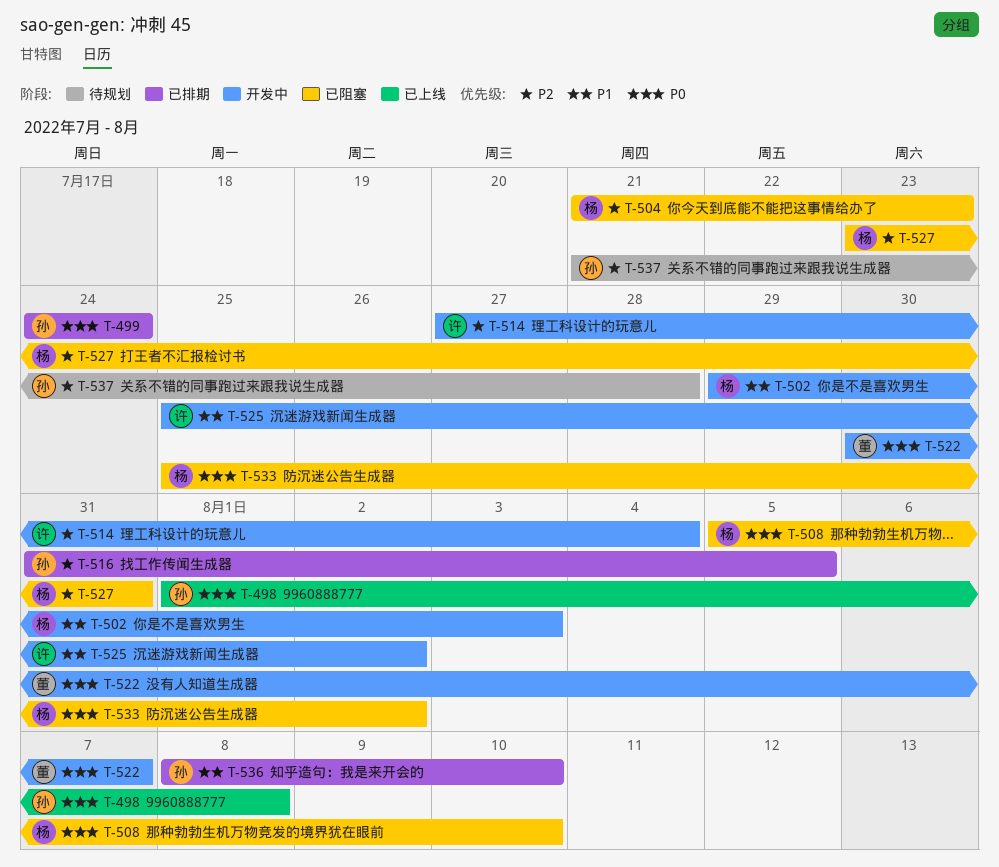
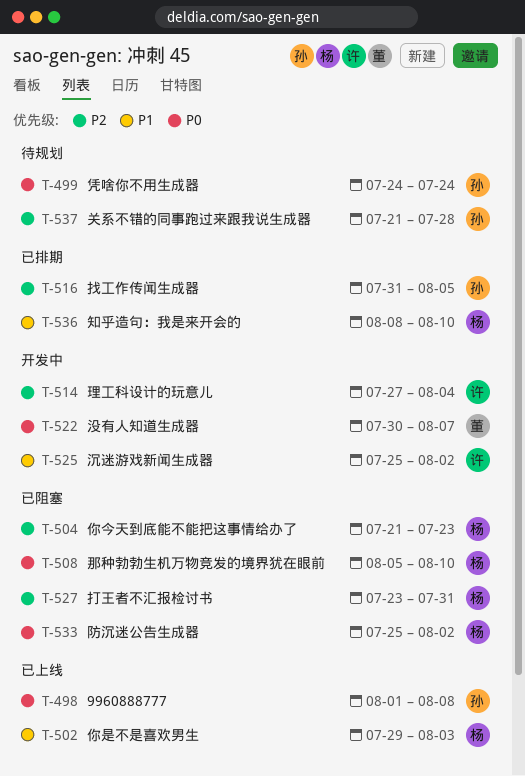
T-499, status: 已排期 -> 待规划
T-502, status: 开发中 -> 已上线
T-536, owner: 孙 -> 杨

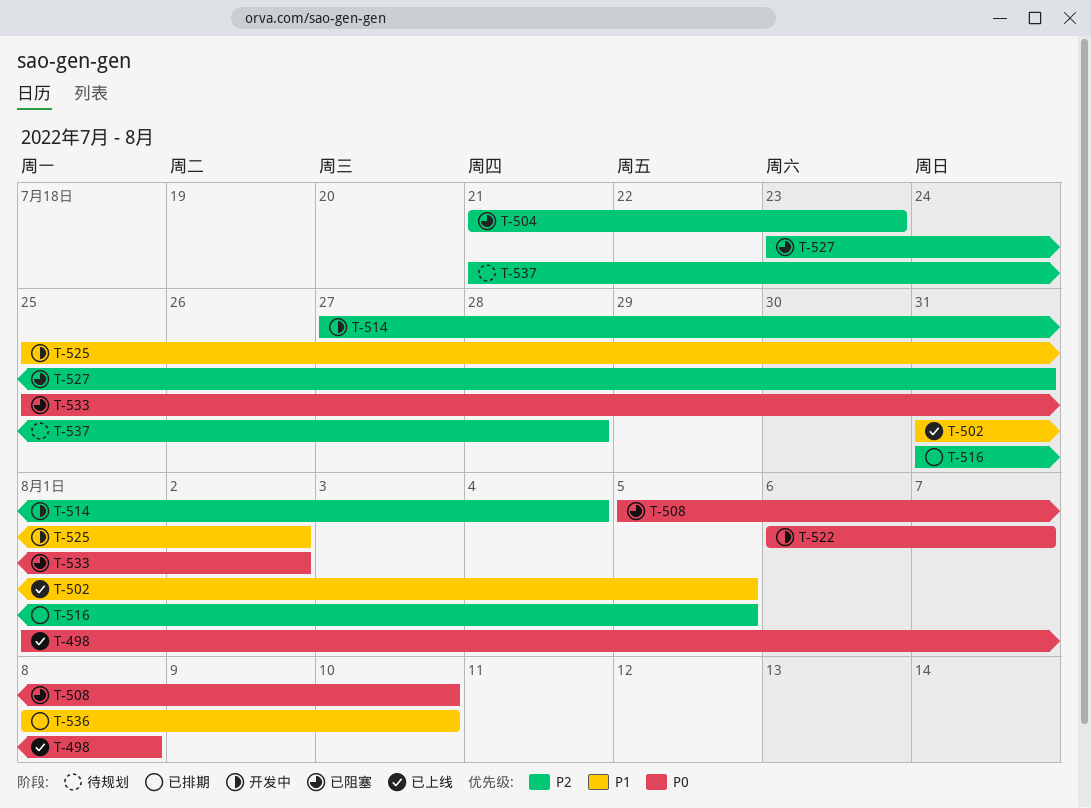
T-499: present -> none
T-502, start: Jul 29 -> Jul 31
T-502, due: Aug 3 -> Aug 5
T-522, start: Jul 30 -> Aug 6

